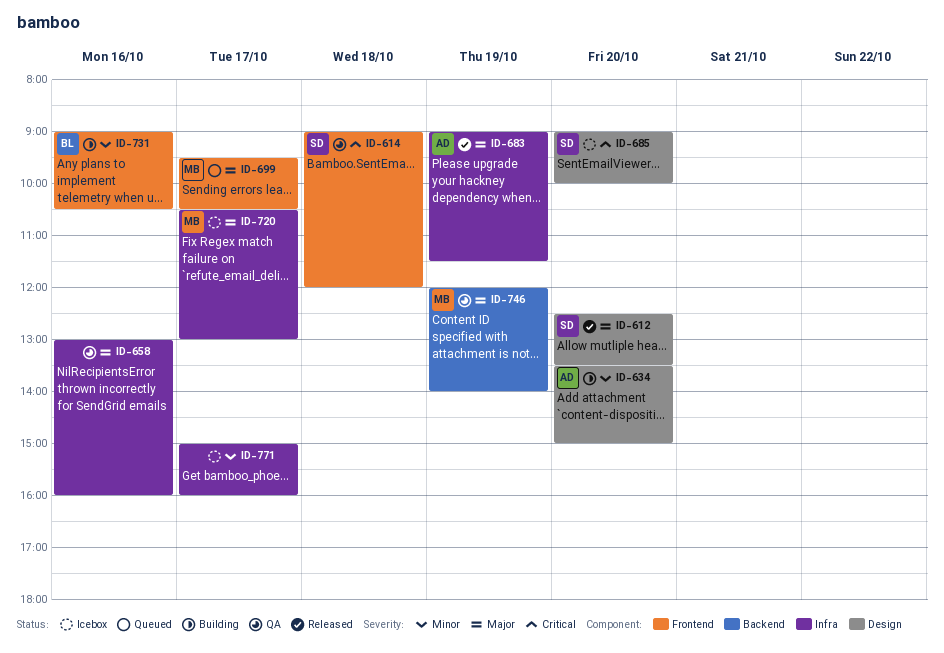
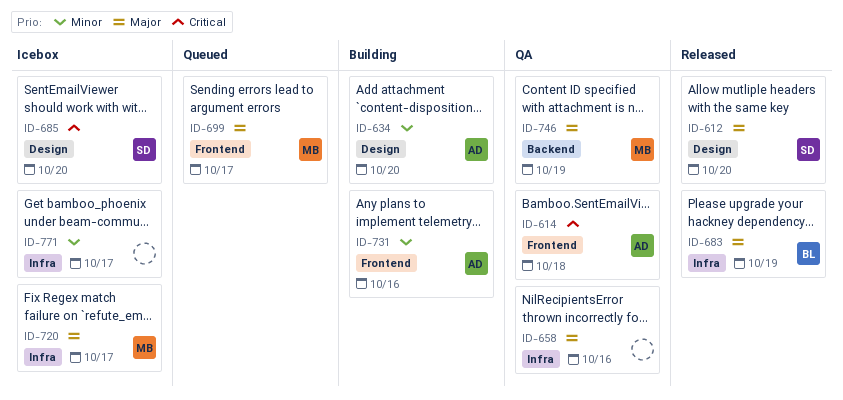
ID-614, owner: SD -> AD
ID-683, owner: AD -> BL
ID-731, owner: BL -> AD

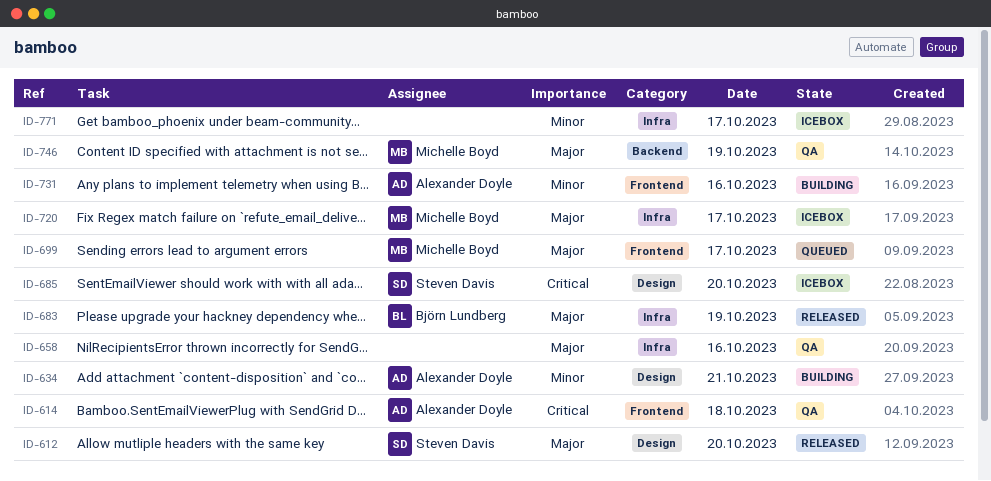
ID-634, day: Oct 20 -> Oct 21

